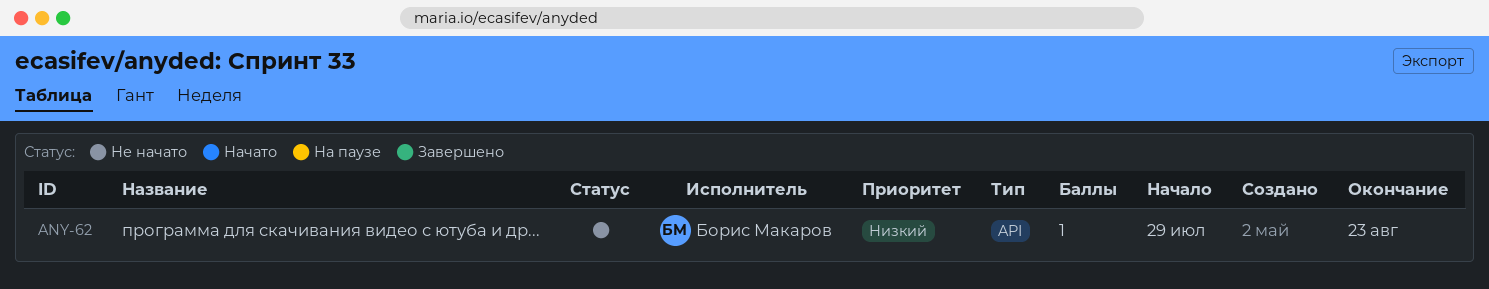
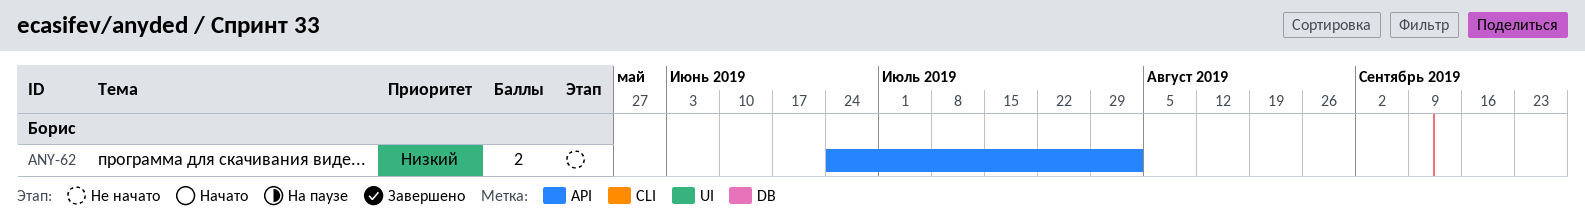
ANY-62, estimate: 1 -> 2
ANY-62, start: Jul 29 -> Jun 24
ANY-62, due: Aug 23 -> Aug 2

